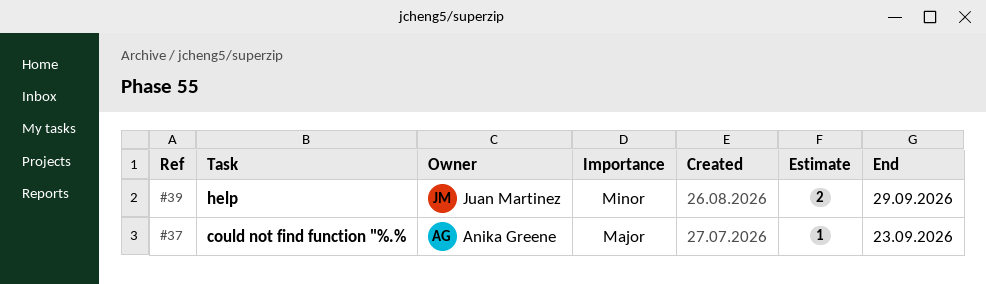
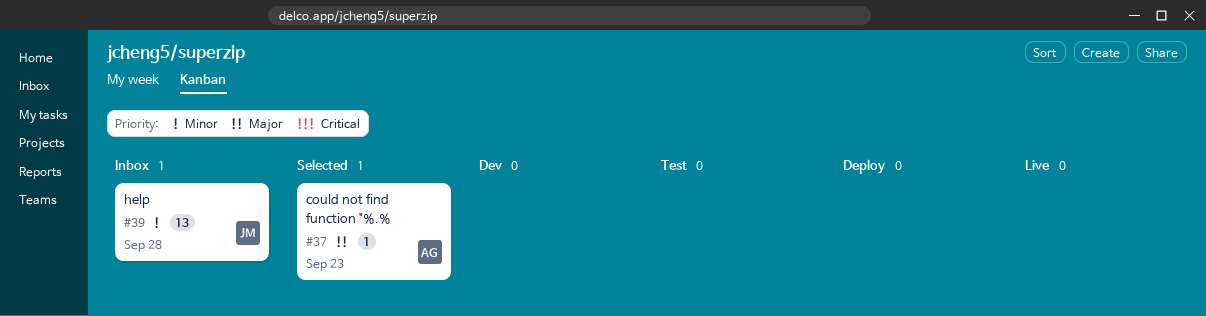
#39, estimate: 2 -> 13
#39, due: Sep 29 -> Sep 28

